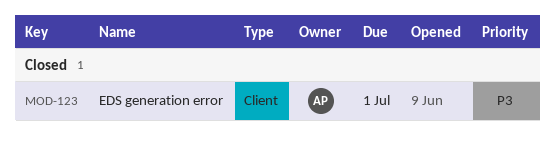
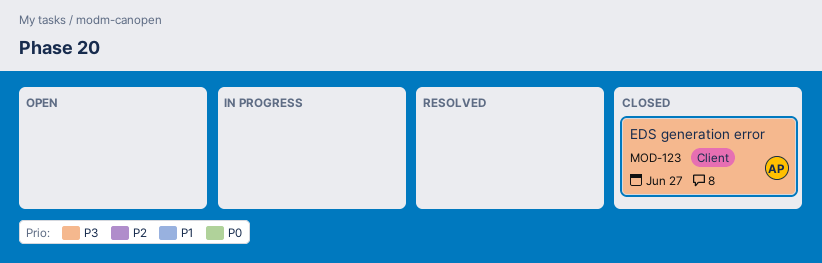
MOD-123, due: Jul 1 -> Jun 27

